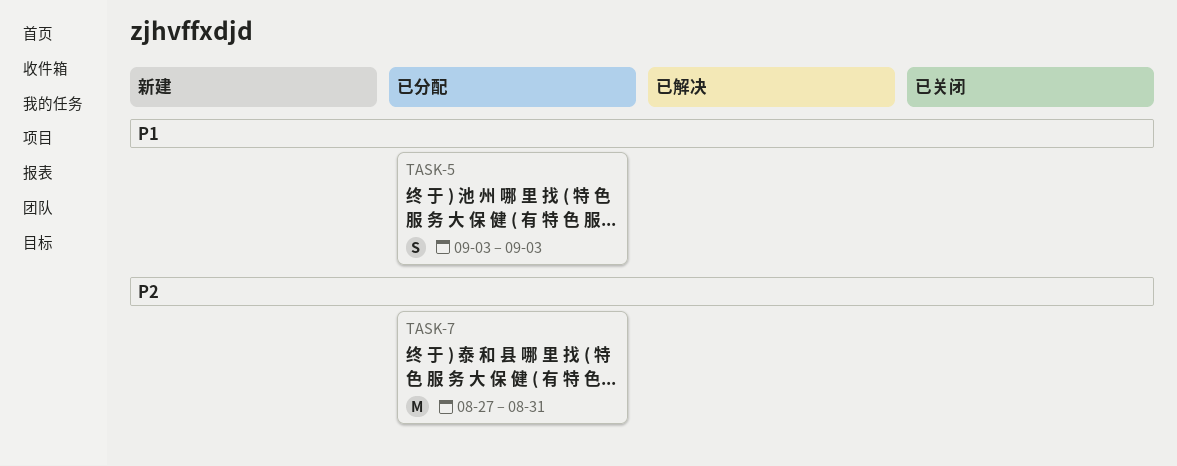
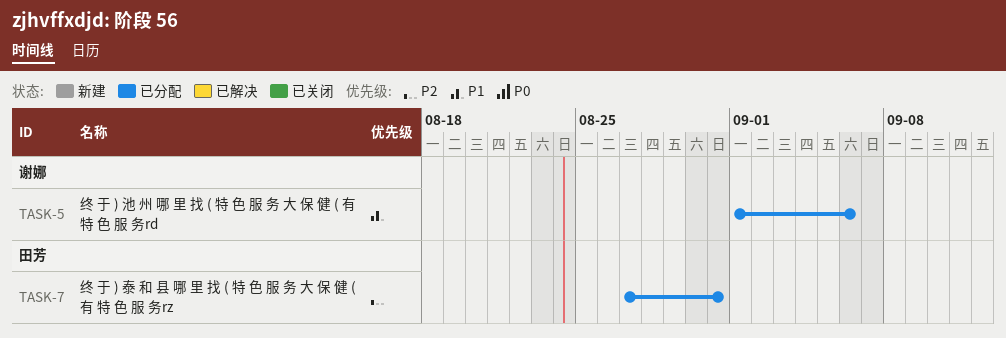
TASK-5, start: Sep 3 -> Sep 1
TASK-5, due: Sep 3 -> Sep 6

